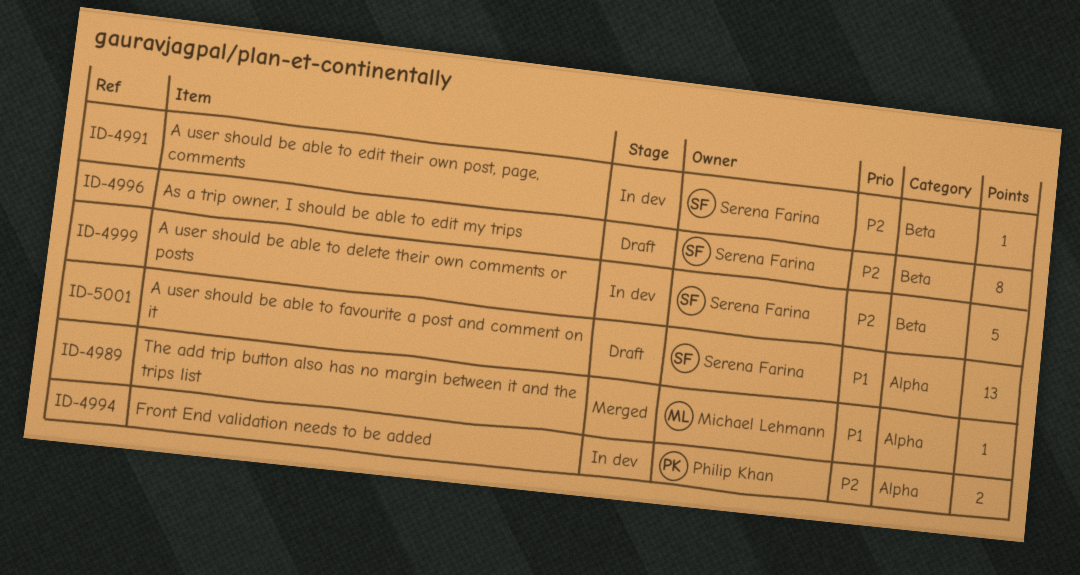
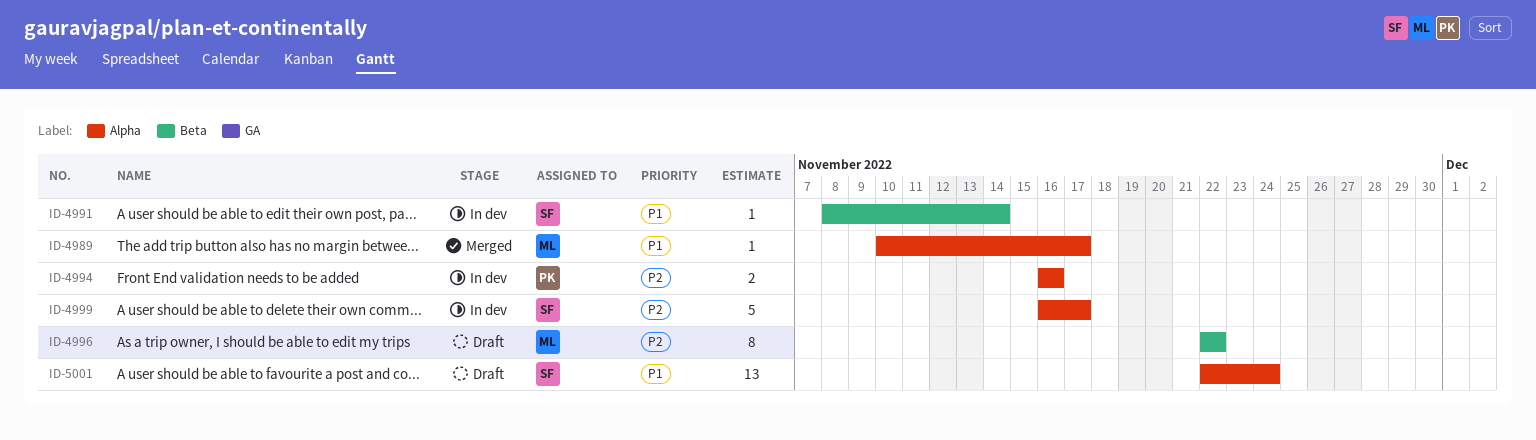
ID-4991, priority: P2 -> P1
ID-4996, owner: Serena Farina -> Michael Lehmann
ID-4999, label: Beta -> Alpha

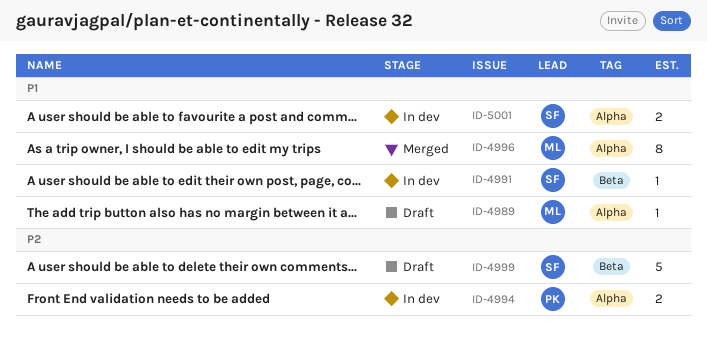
ID-4989, status: Merged -> Draft
ID-4996, status: Draft -> Merged
ID-4996, priority: P2 -> P1
ID-4996, label: Beta -> Alpha
ID-4999, status: In dev -> Draft
ID-4999, label: Alpha -> Beta
ID-5001, status: Draft -> In dev
ID-5001, estimate: 13 -> 2

